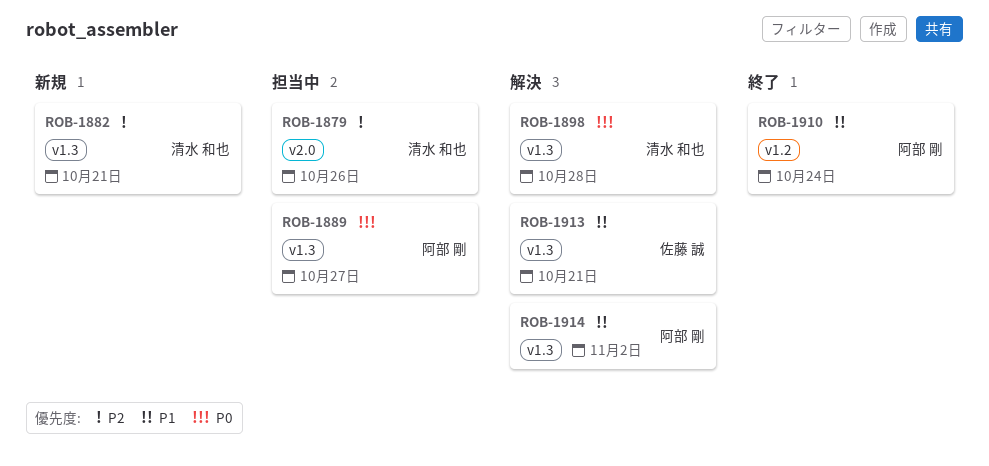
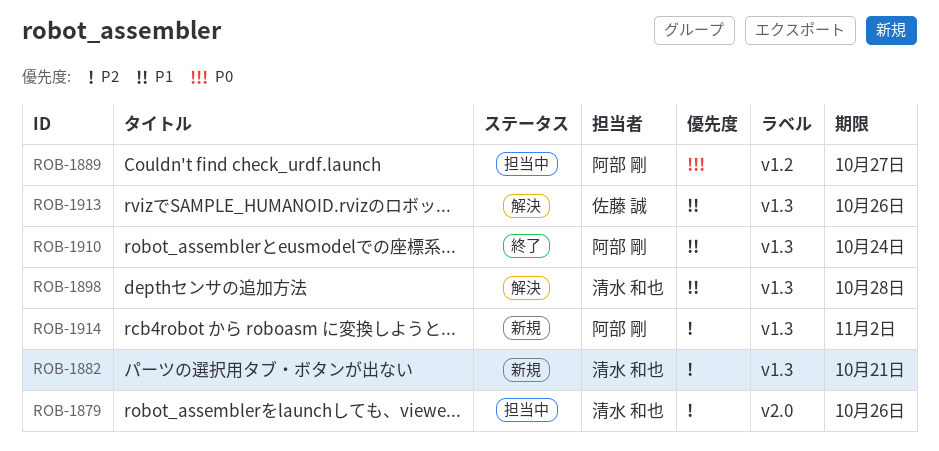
ROB-1889, label: v1.3 -> v1.2
ROB-1898, priority: P0 -> P1
ROB-1910, label: v1.2 -> v1.3
ROB-1913, due: Oct 21 -> Oct 26
ROB-1914, status: 解決 -> 新規
ROB-1914, priority: P1 -> P2

